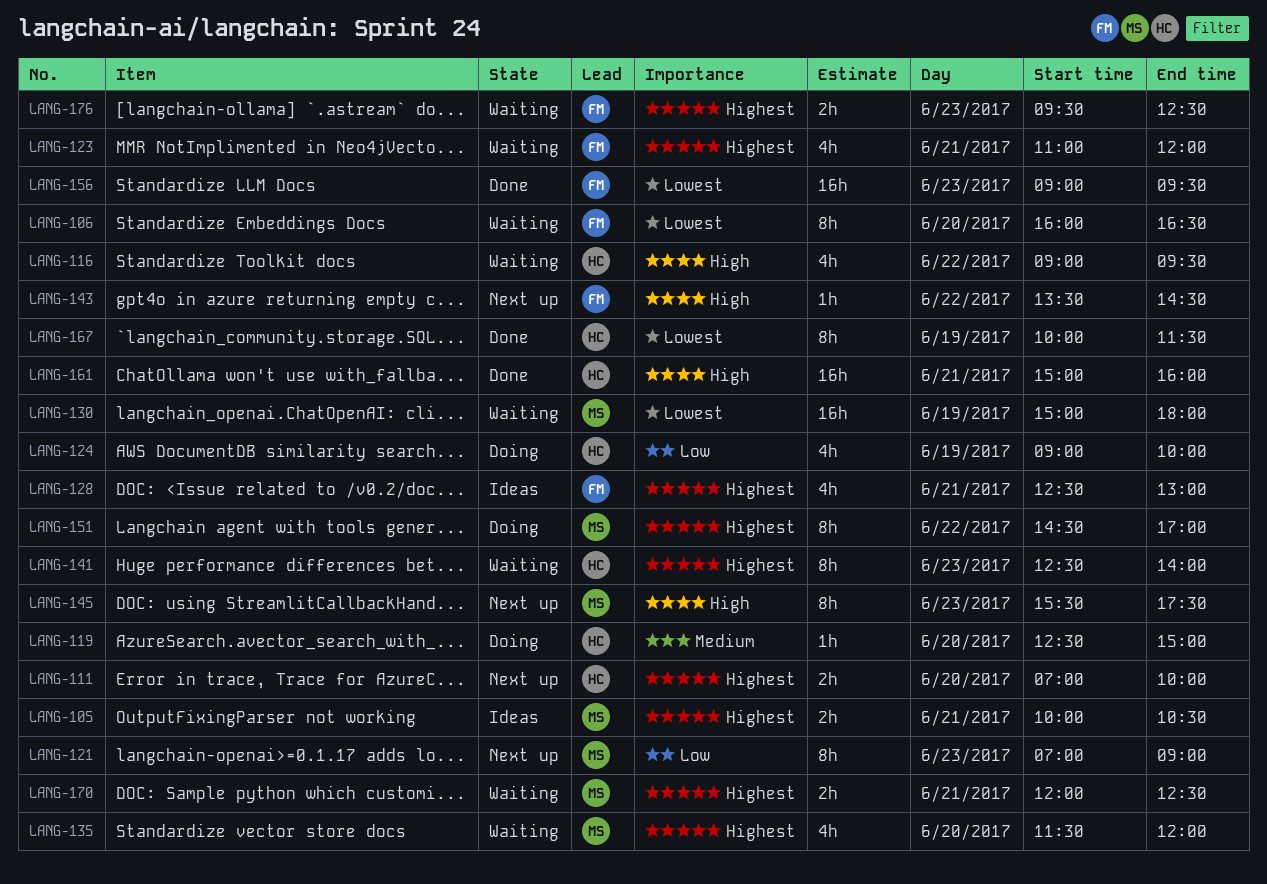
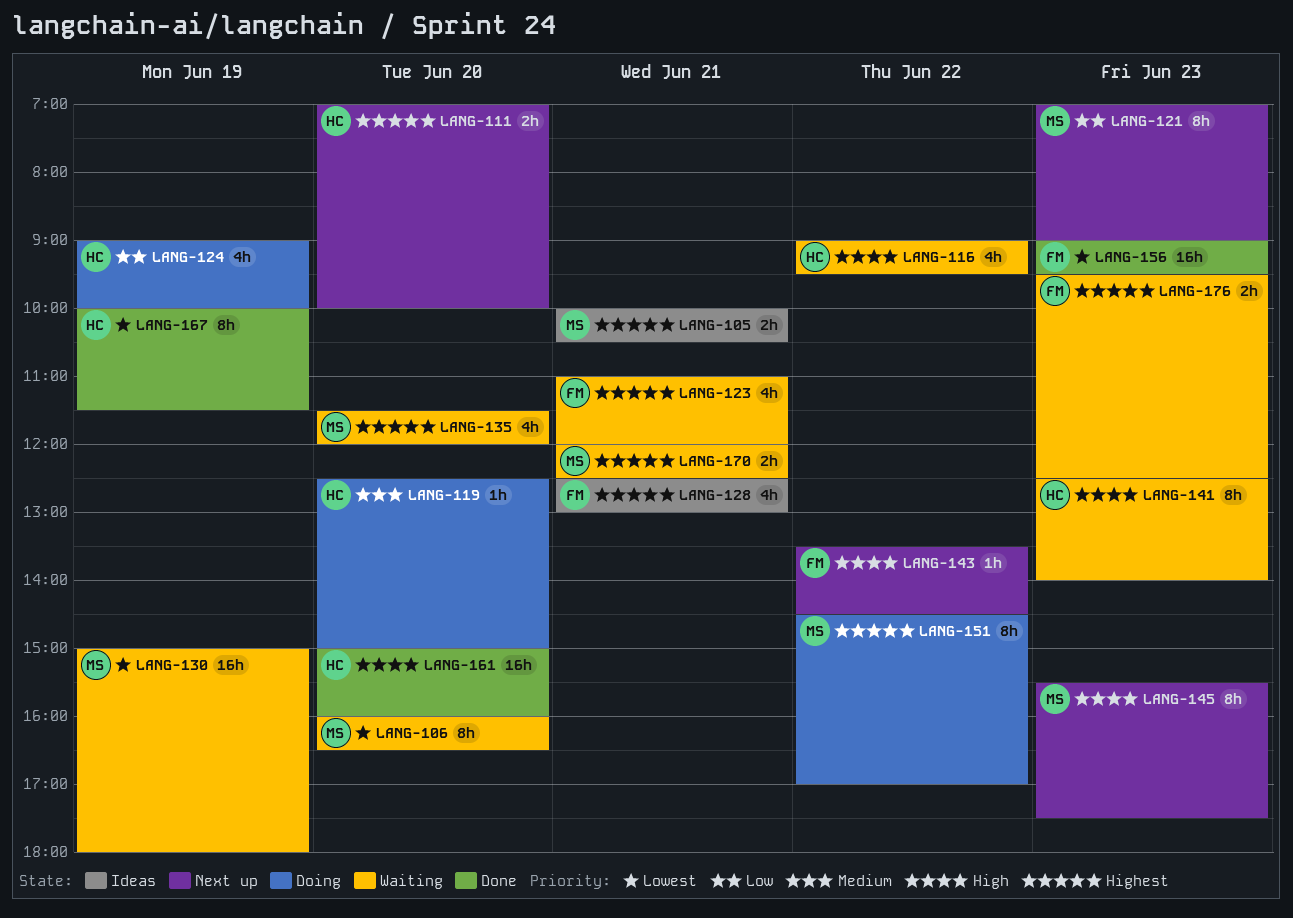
LANG-106, owner: FM -> MS
LANG-141, priority: Highest -> High
LANG-161, day: Jun 21 -> Jun 20

